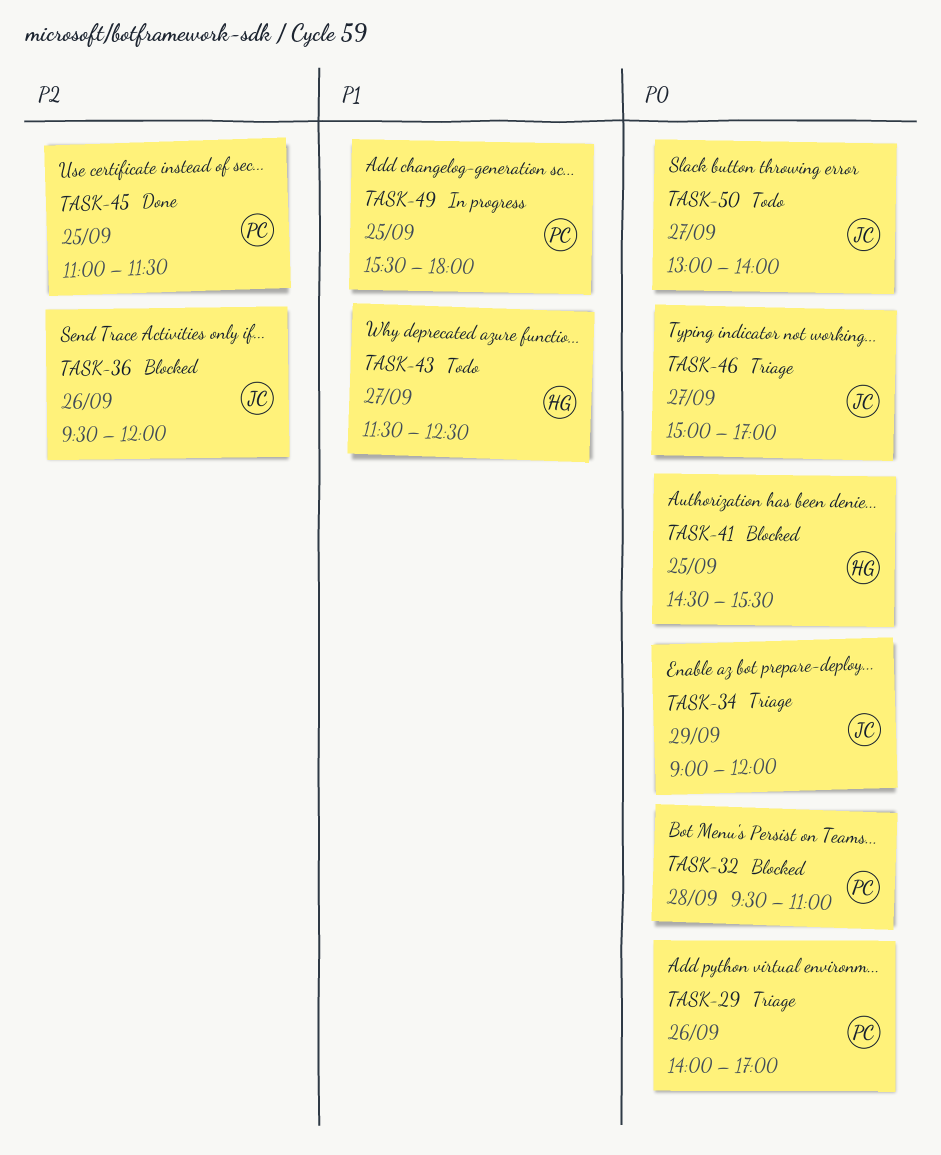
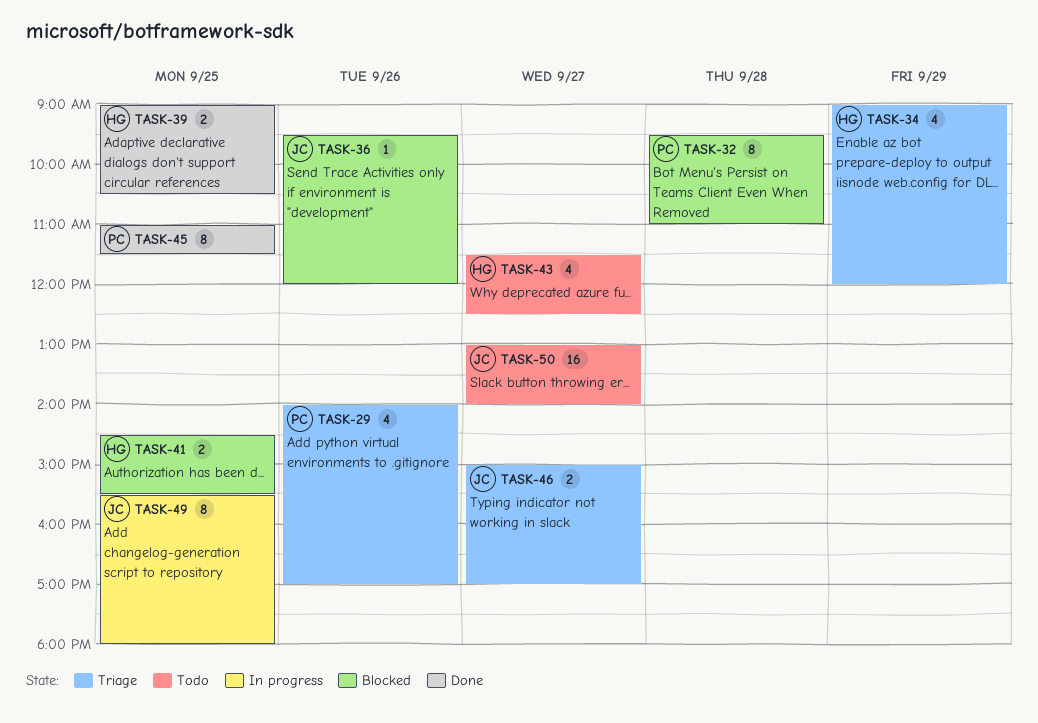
TASK-34, owner: JC -> HG
TASK-39: none -> present
TASK-49, owner: PC -> JC

